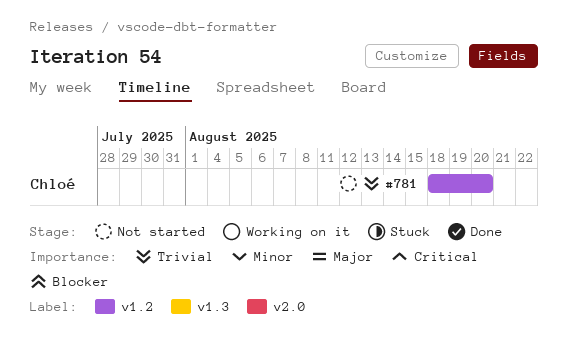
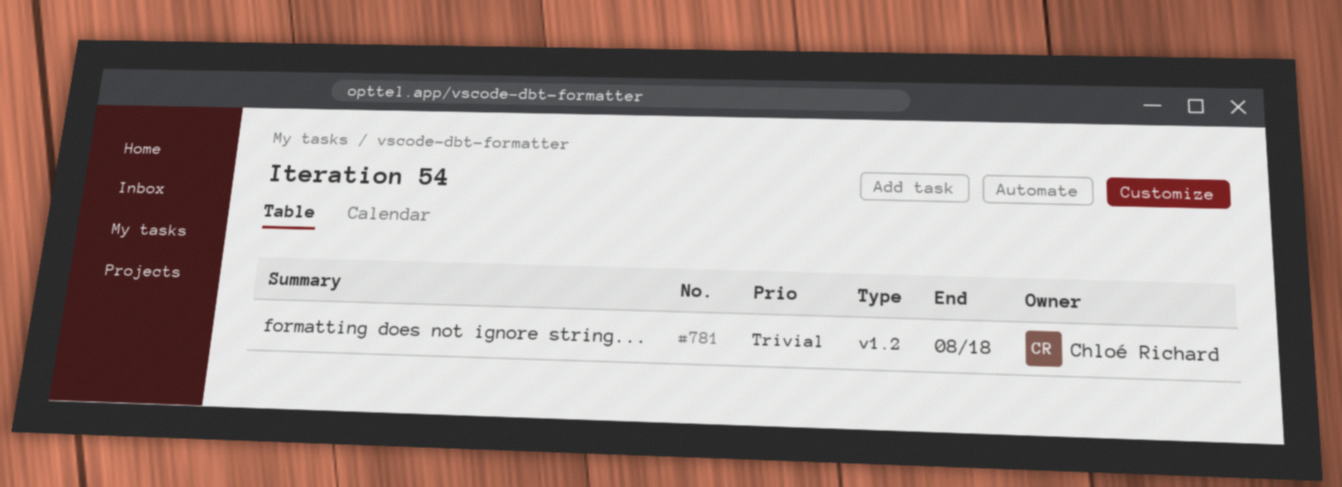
#781, due: Aug 20 -> Aug 18

